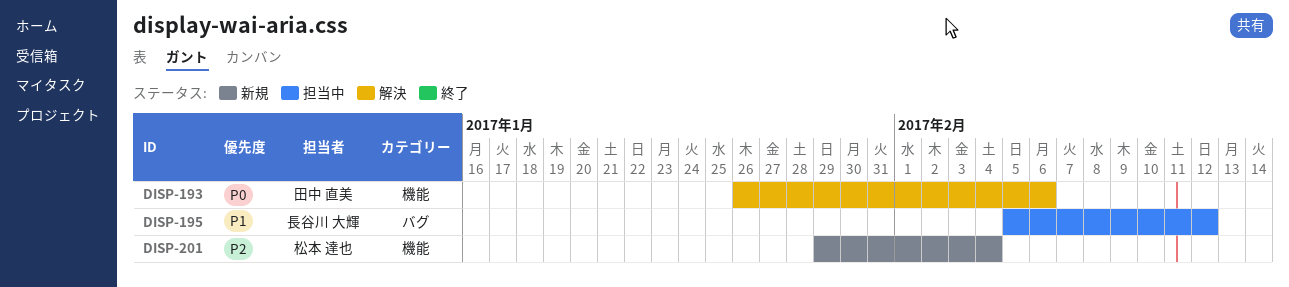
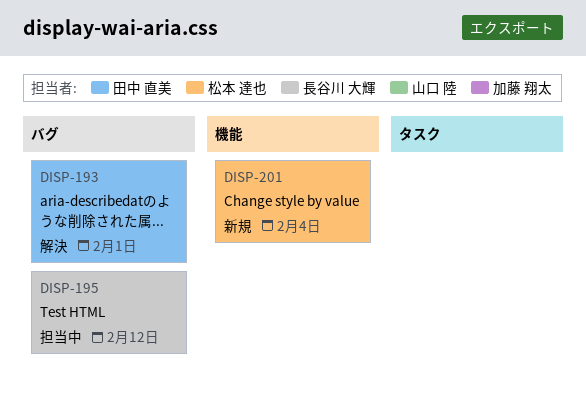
DISP-193, label: 機能 -> バグ
DISP-193, due: Feb 6 -> Feb 1

